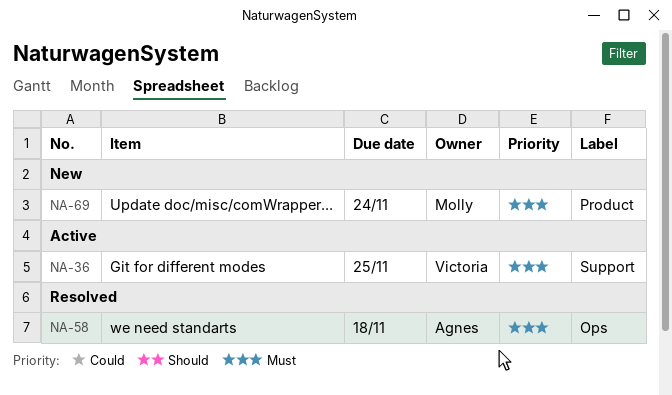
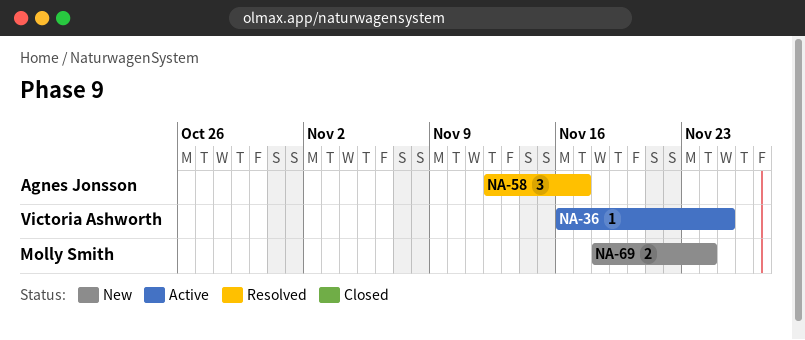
NA-58, due: Nov 18 -> Nov 17

